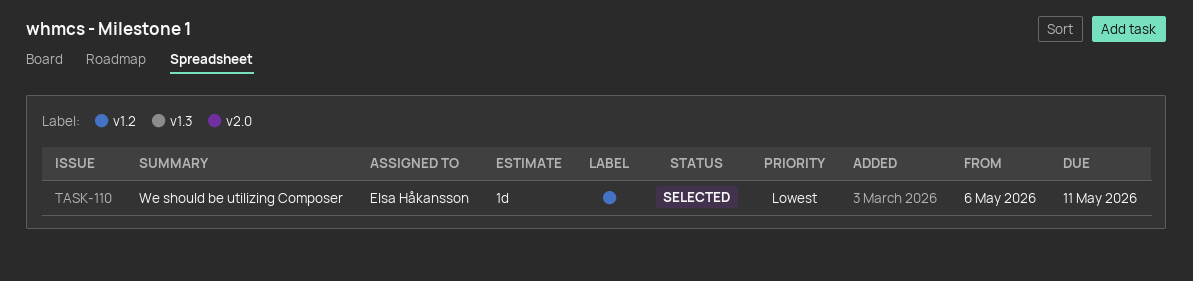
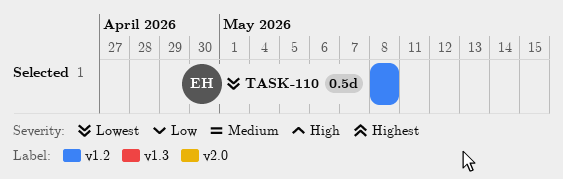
TASK-110, estimate: 1d -> 0.5d
TASK-110, start: May 6 -> May 8
TASK-110, due: May 11 -> May 8

